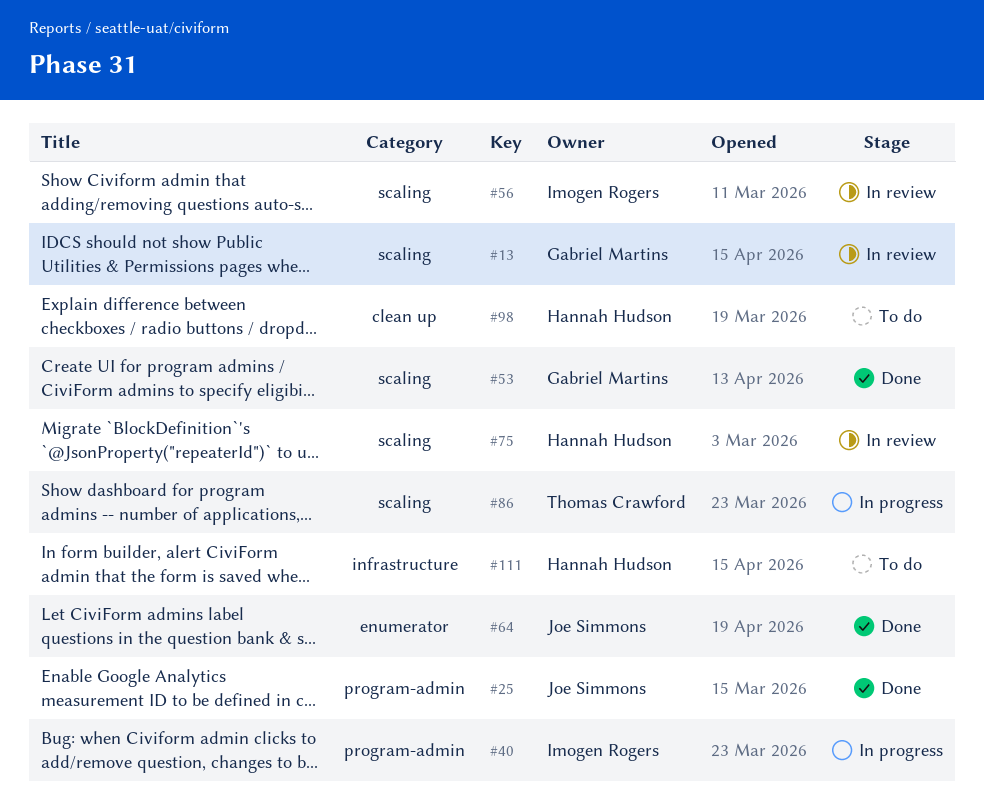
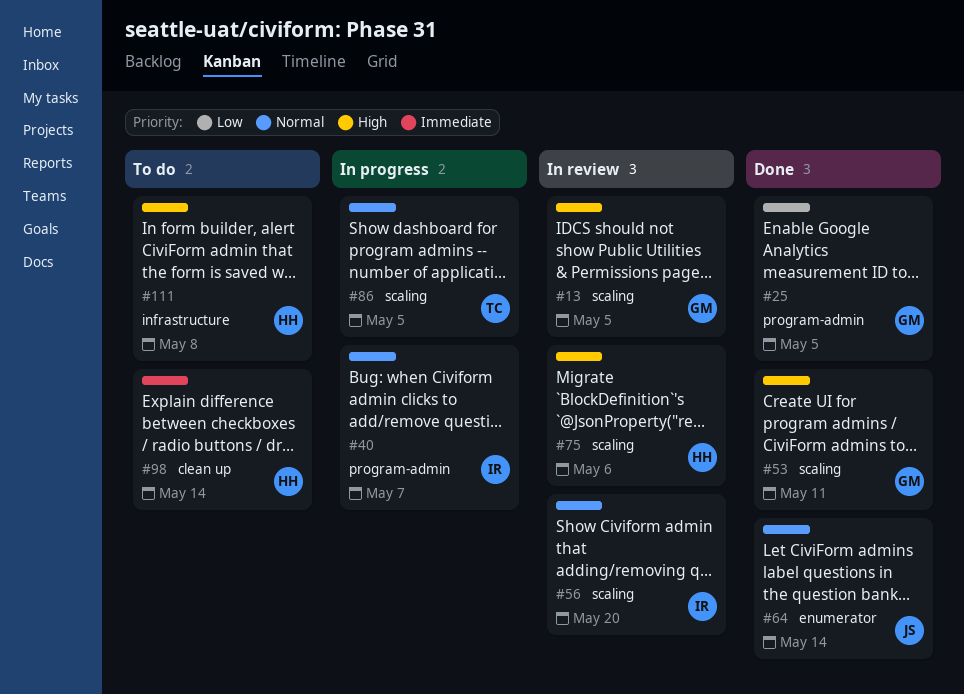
#25, owner: Joe Simmons -> Gabriel Martins

